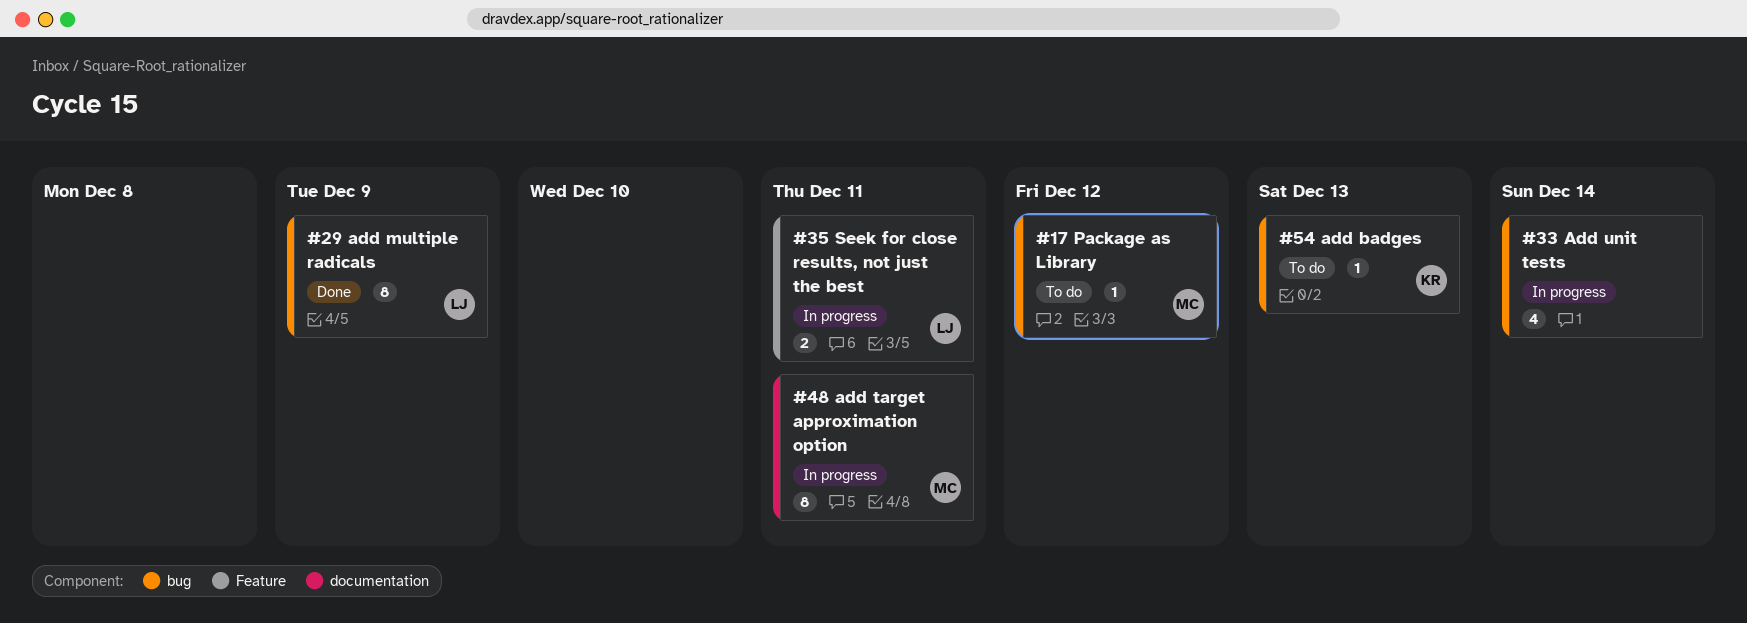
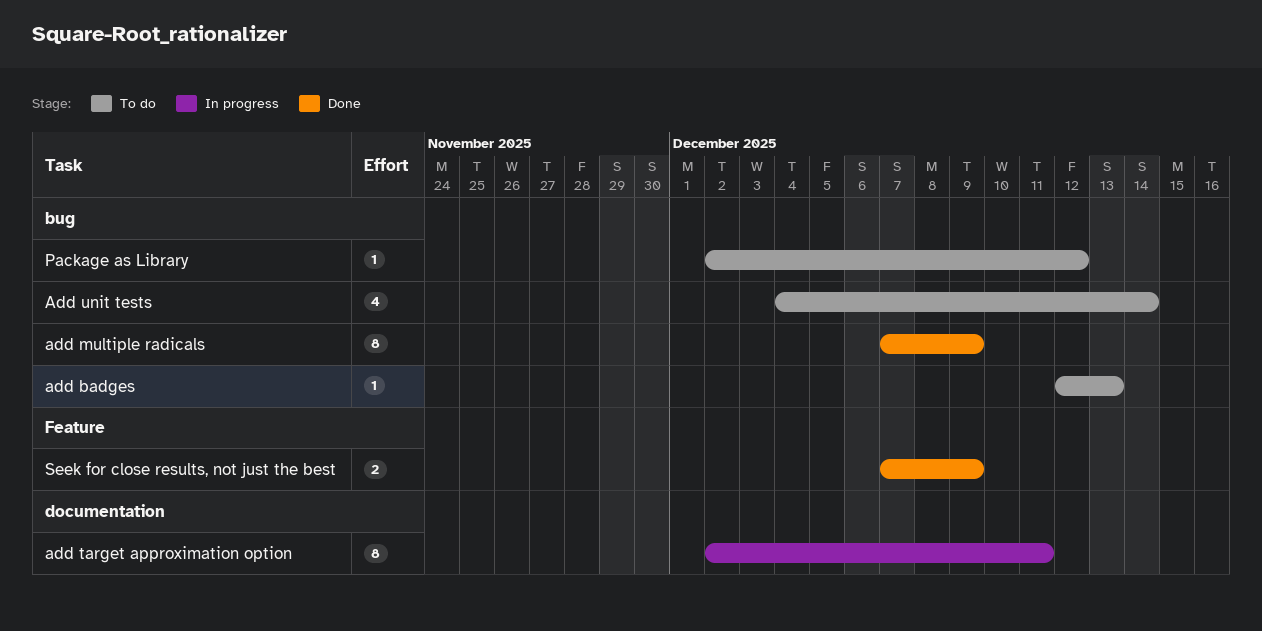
Add unit tests, status: In progress -> To do
Seek for close results, not just the best, status: In progress -> Done
Seek for close results, not just the best, due: Dec 11 -> Dec 9

